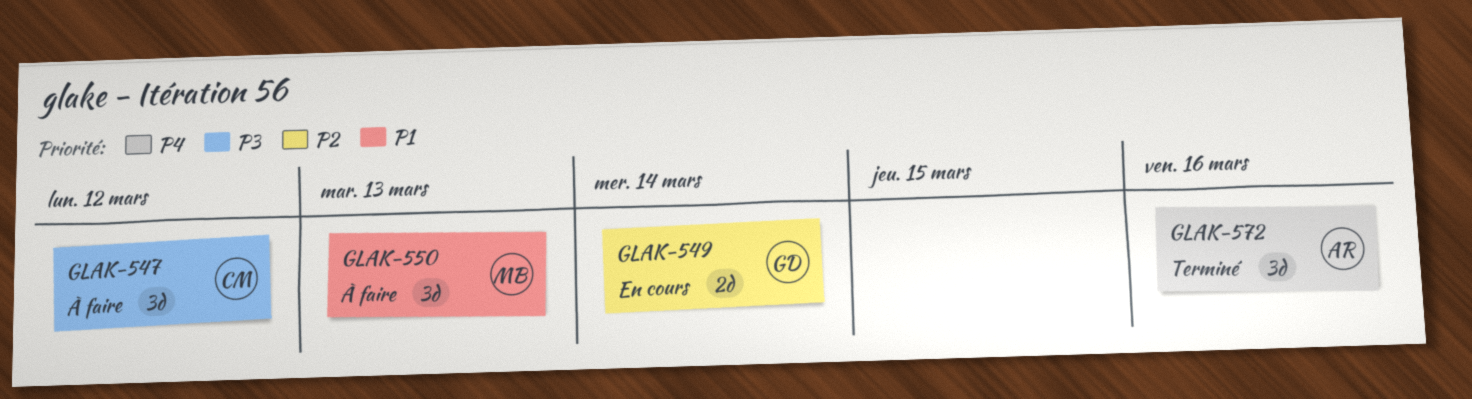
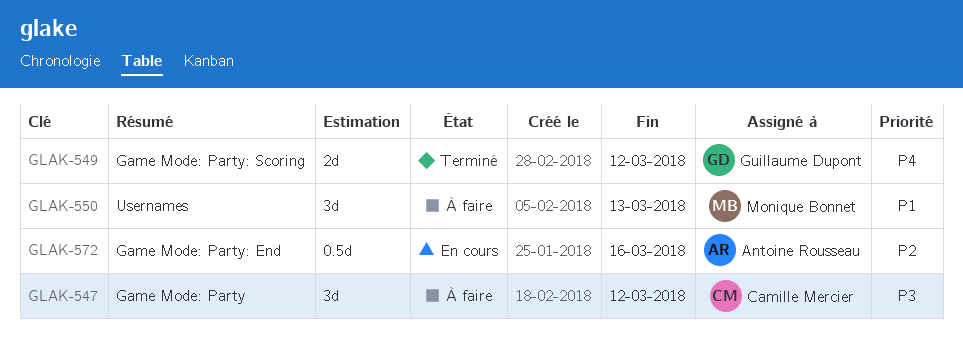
GLAK-549, status: En cours -> Terminé
GLAK-549, priority: P2 -> P4
GLAK-549, due: Mar 14 -> Mar 12
GLAK-572, status: Terminé -> En cours
GLAK-572, priority: P4 -> P2
GLAK-572, estimate: 3d -> 0.5d

